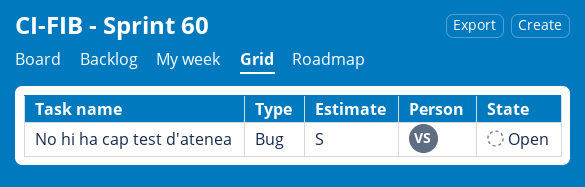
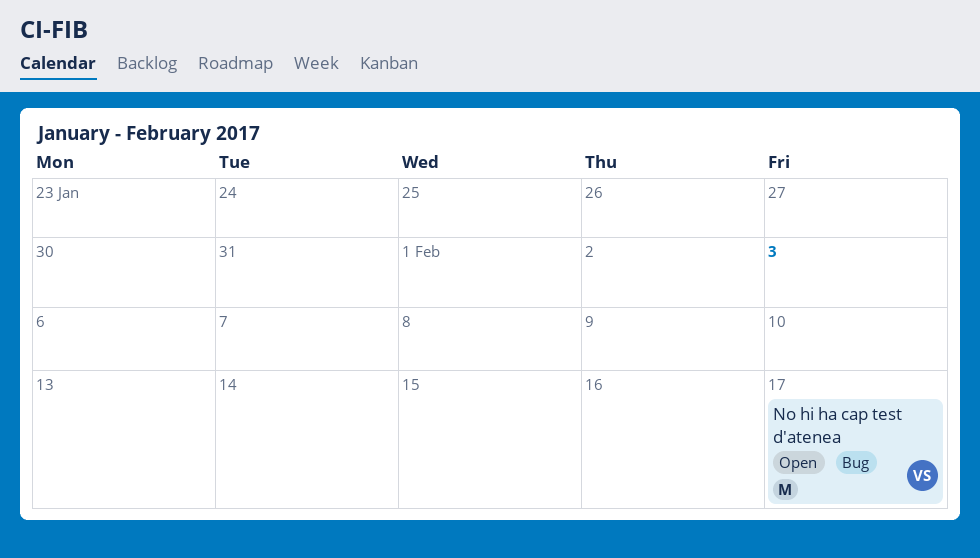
No hi ha cap test d'atenea, estimate: S -> M

